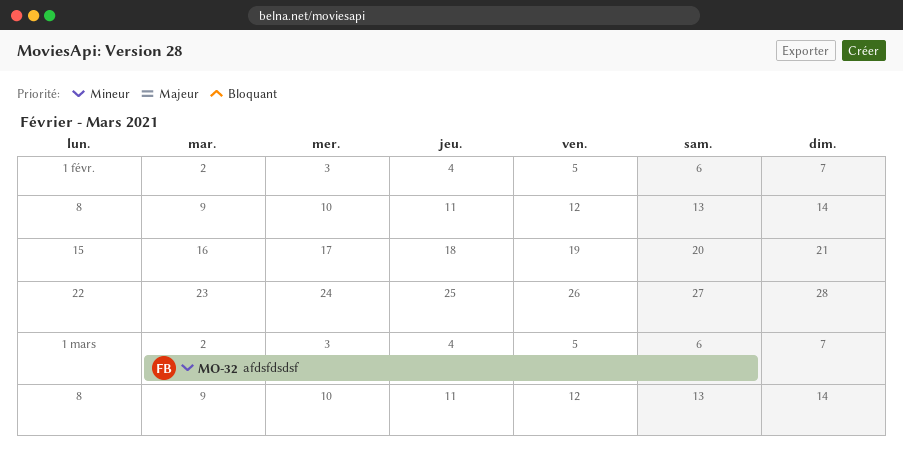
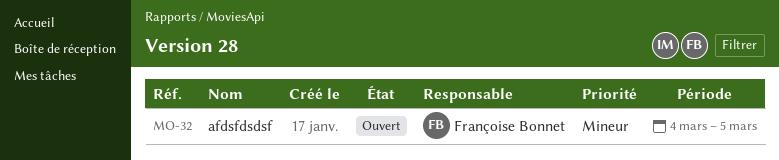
MO-32, start: Mar 2 -> Mar 4
MO-32, due: Mar 6 -> Mar 5

